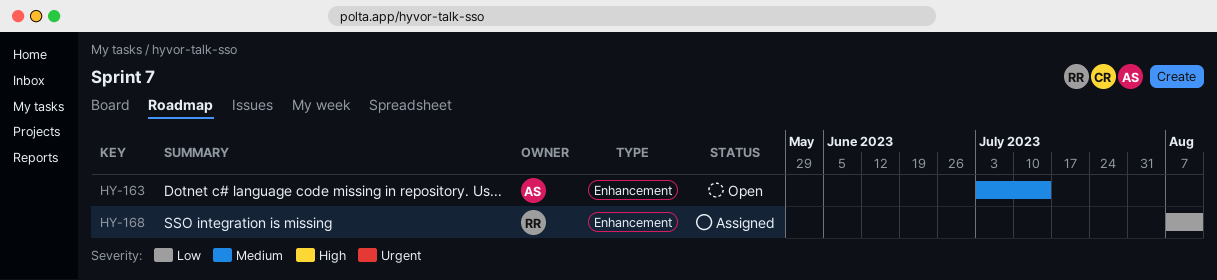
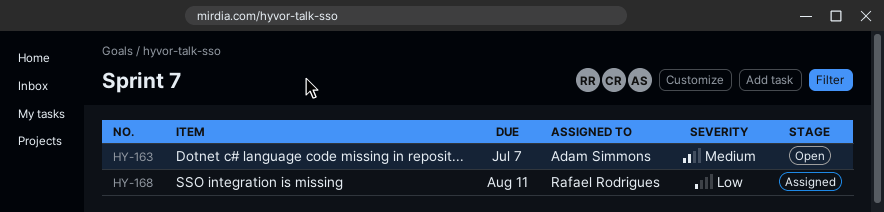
HY-163, due: Jul 14 -> Jul 7

